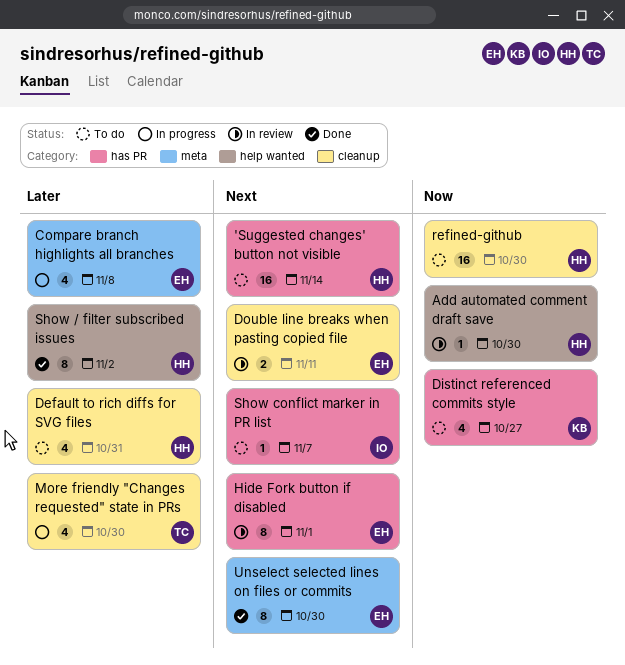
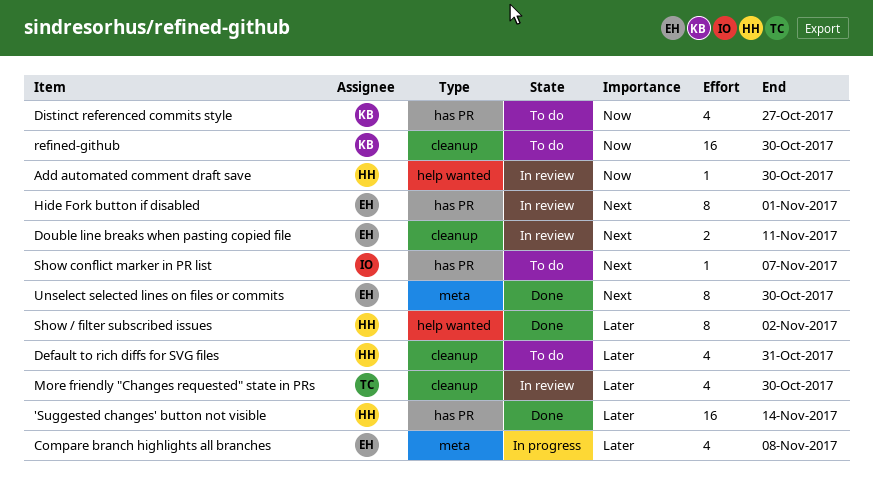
'Suggested changes' button not visible, status: To do -> Done
'Suggested changes' button not visible, priority: Next -> Later
More friendly "Changes requested" state in PRs, status: In progress -> In review
refined-github, owner: HH -> KB

